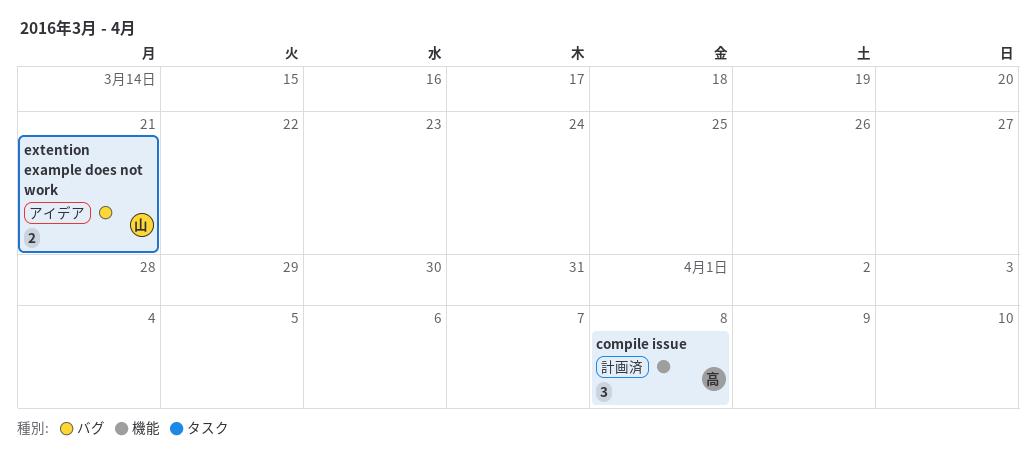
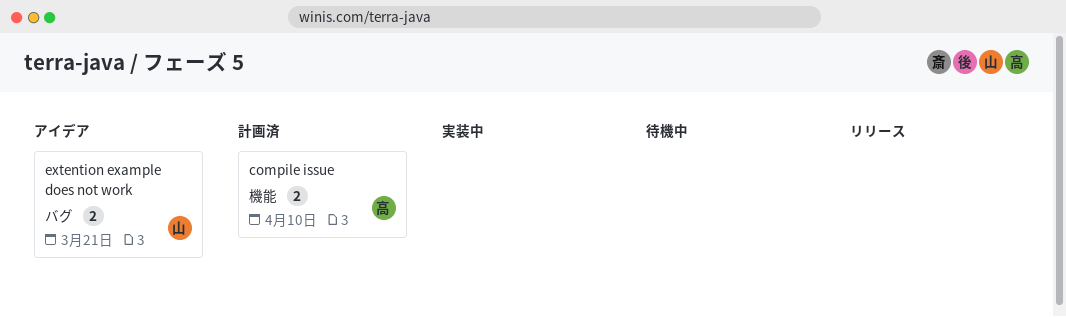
compile issue, estimate: 3 -> 2
compile issue, due: Apr 8 -> Apr 10

